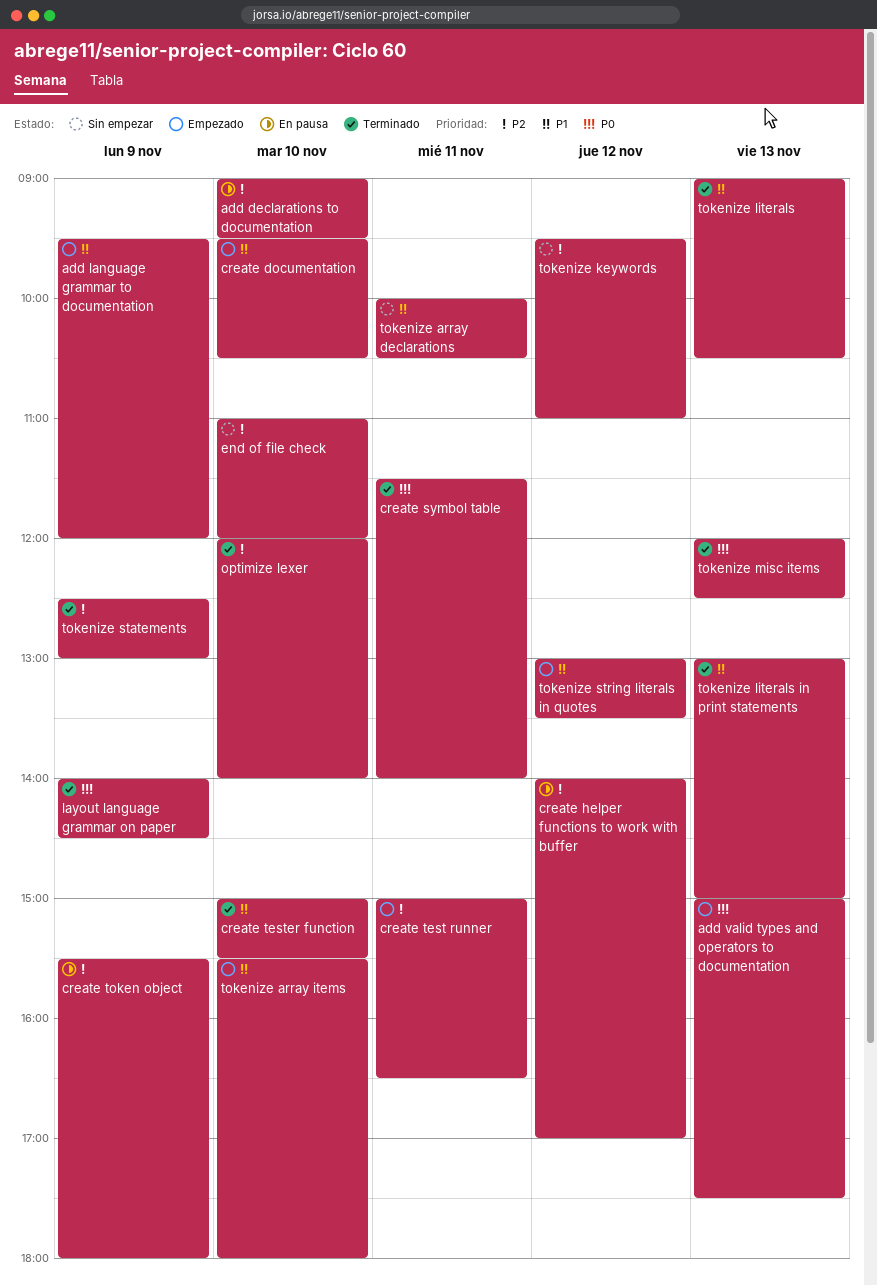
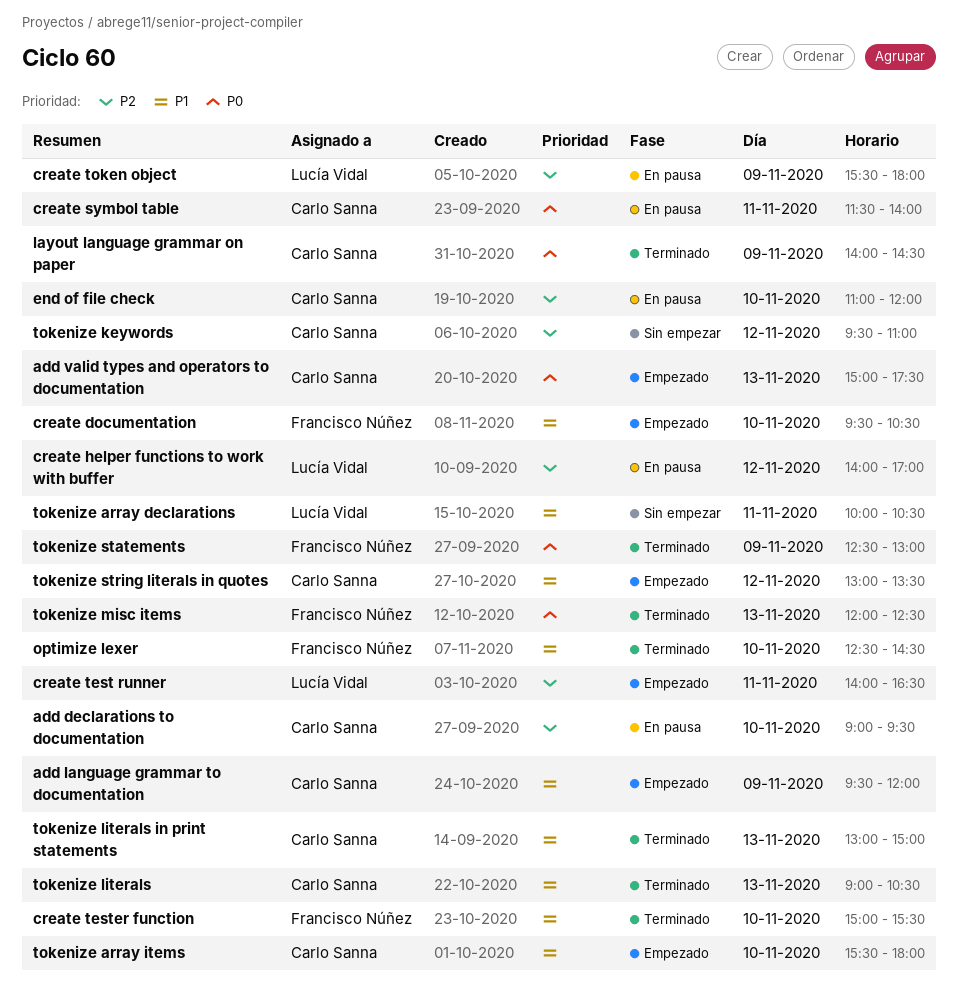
create symbol table, status: Terminado -> En pausa
create test runner, begins: 15:00 -> 14:00
end of file check, status: Sin empezar -> En pausa
optimize lexer, priority: P2 -> P1
optimize lexer, begins: 12:00 -> 12:30
optimize lexer, ends: 14:00 -> 14:30
tokenize statements, priority: P2 -> P0

